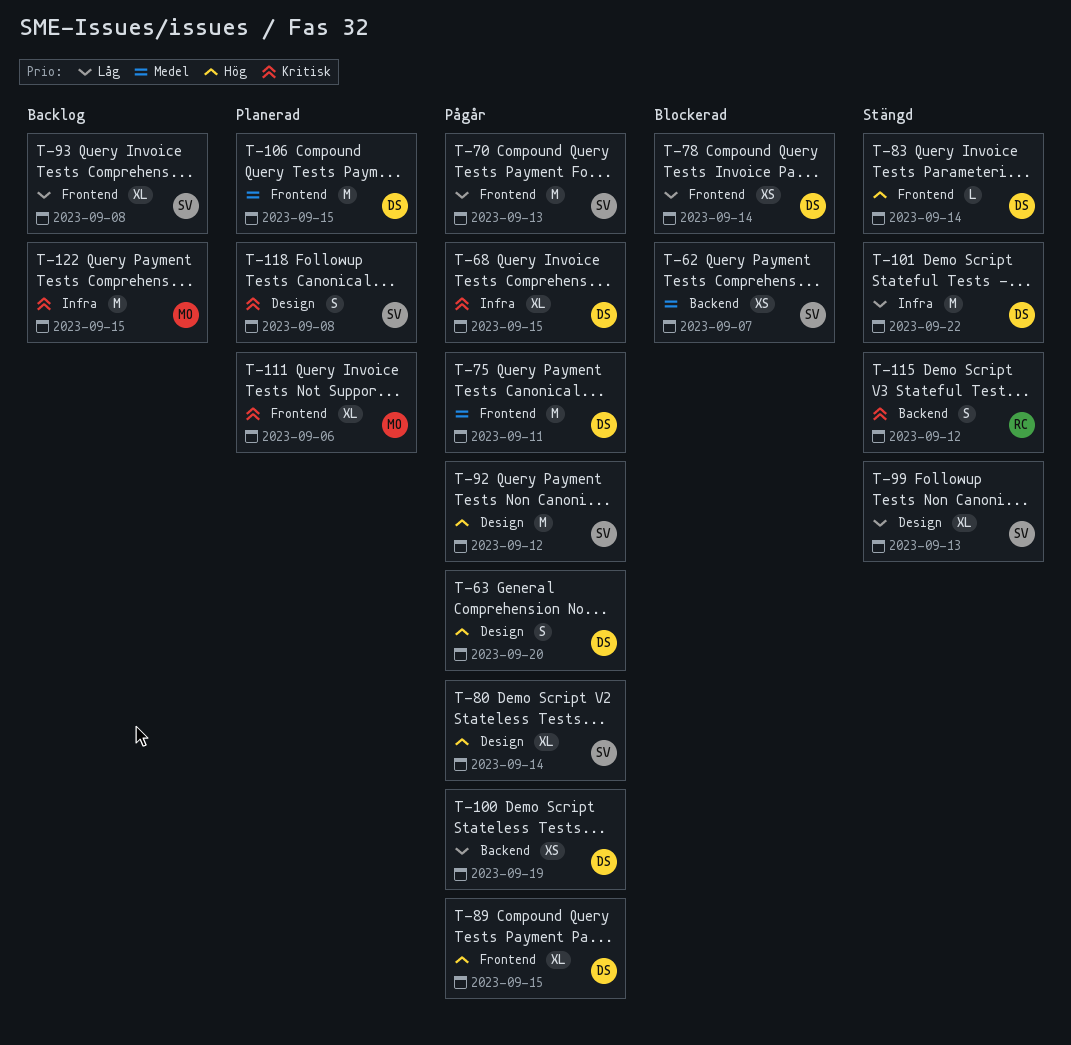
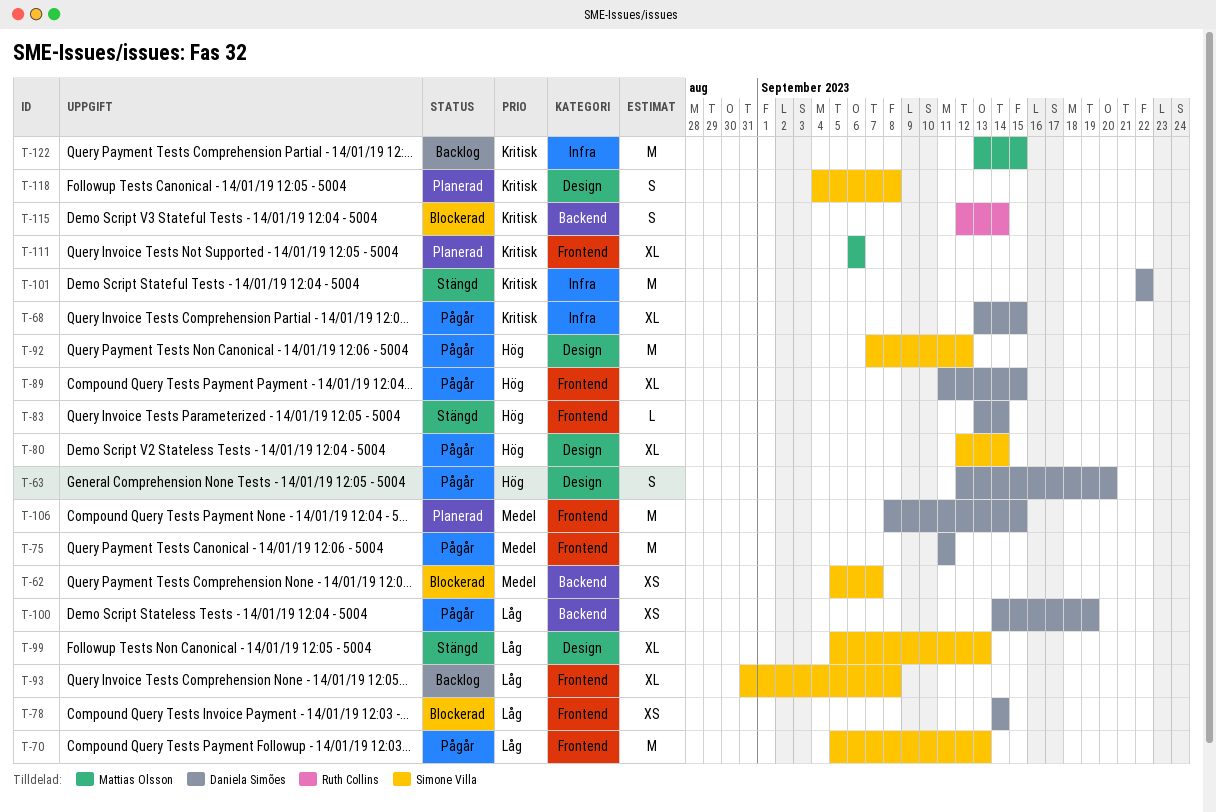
T-101, priority: Låg -> Kritisk
T-115, status: Stängd -> Blockerad
T-115, due: Sep 12 -> Sep 14

